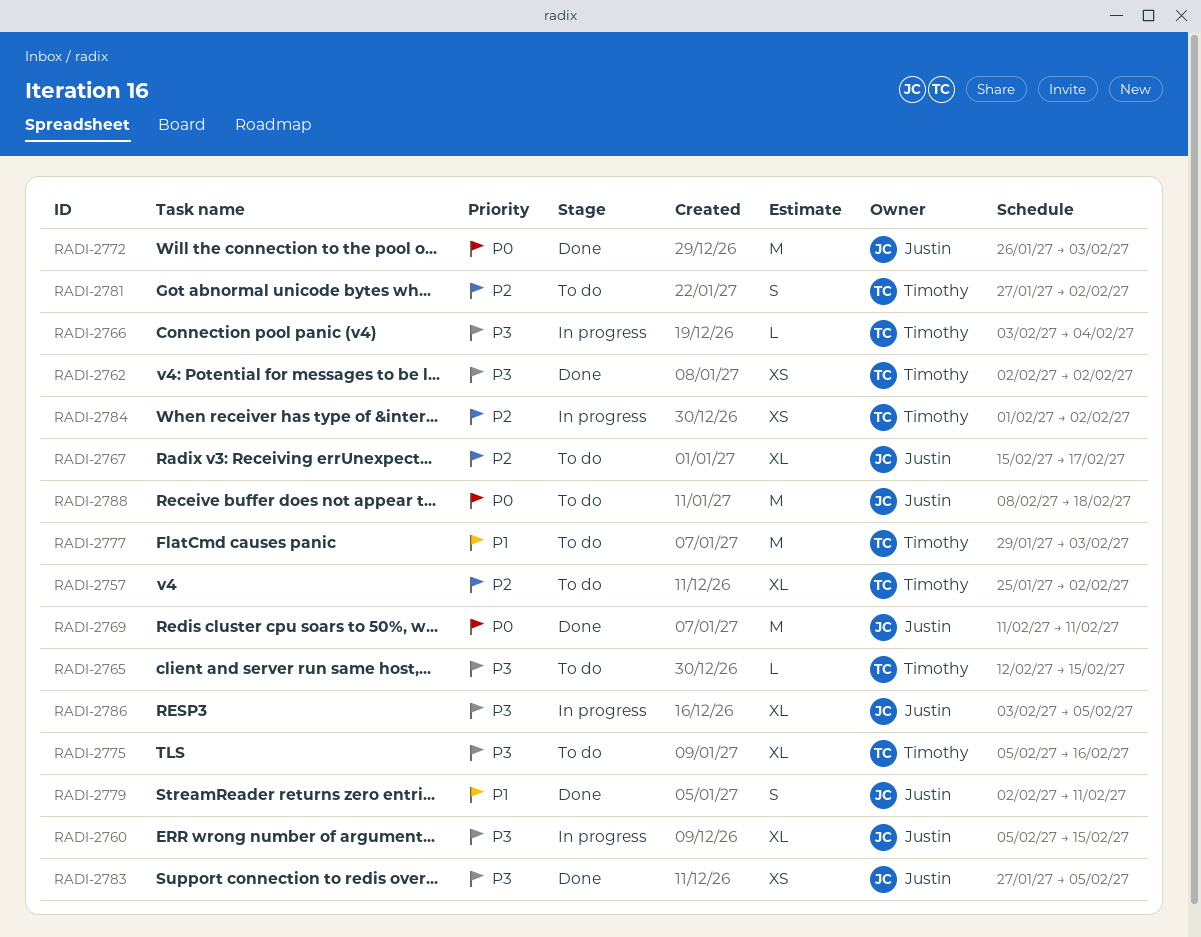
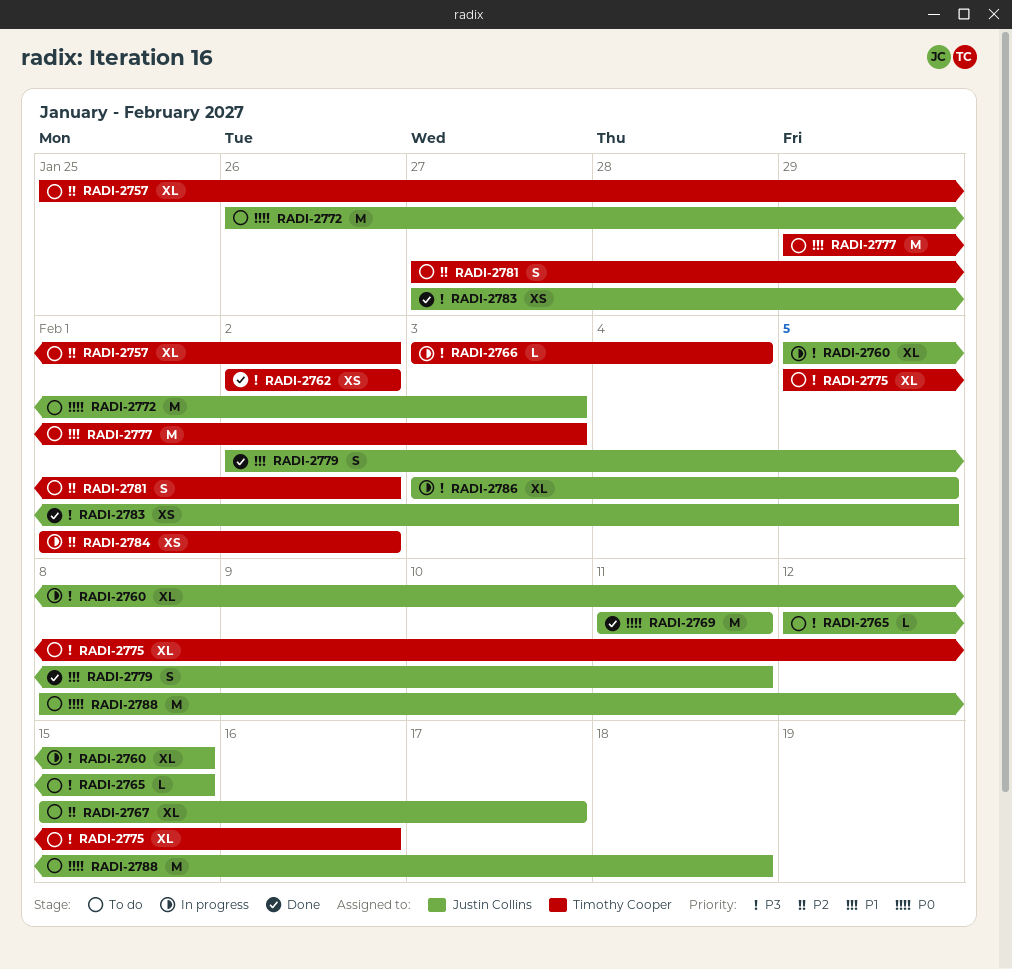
RADI-2765, owner: Timothy Cooper -> Justin Collins
RADI-2772, status: Done -> To do

